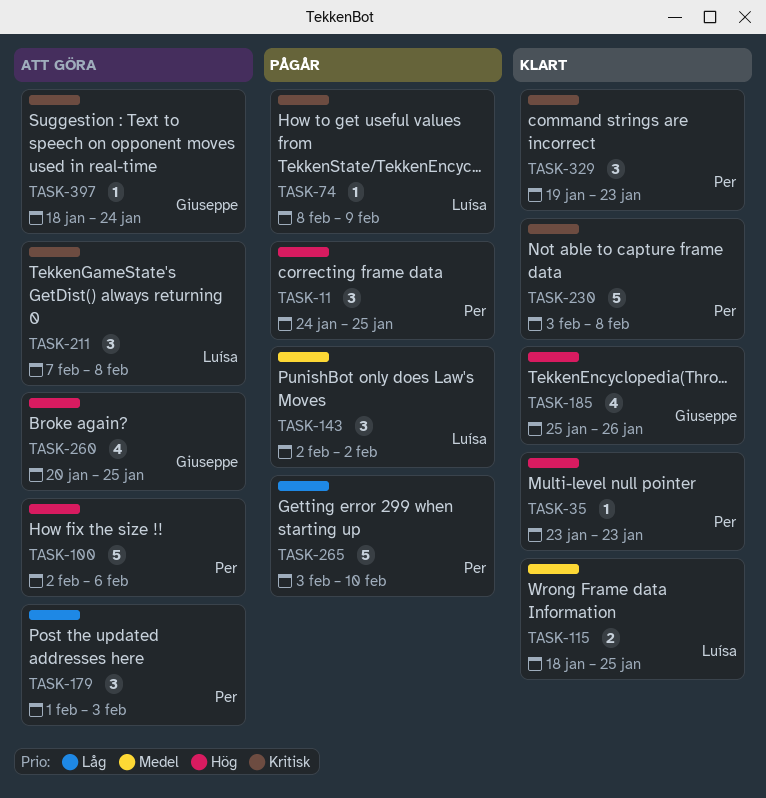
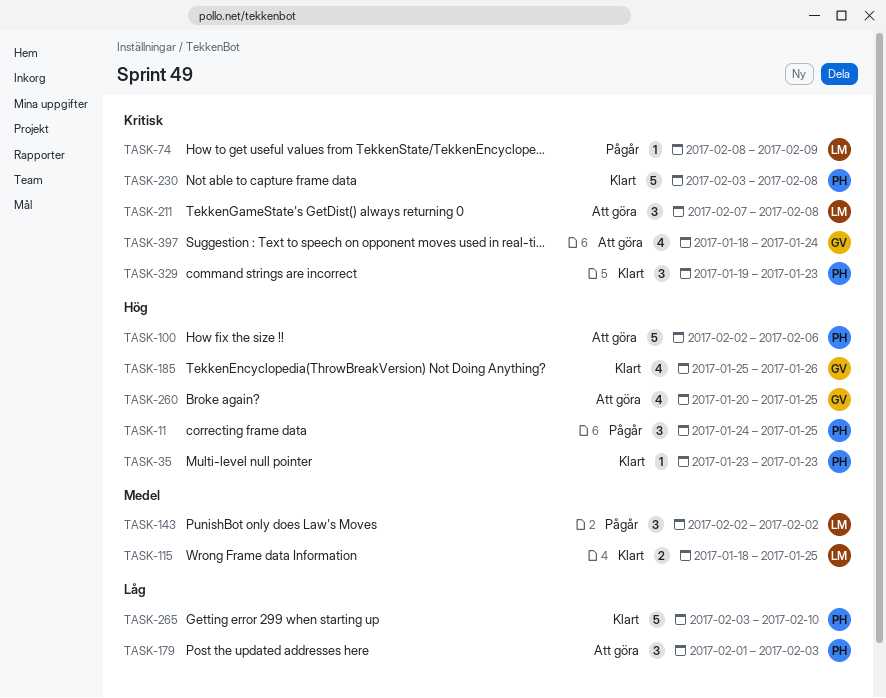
TASK-265, status: Pågår -> Klart
TASK-397, estimate: 1 -> 4

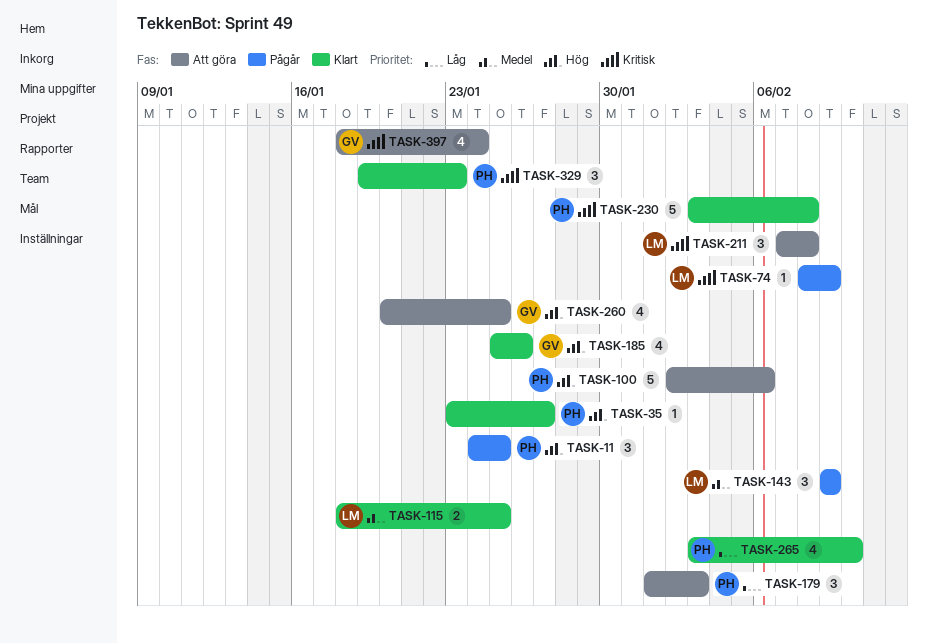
TASK-35, due: Jan 23 -> Jan 27
TASK-143, start: Feb 2 -> Feb 9
TASK-143, due: Feb 2 -> Feb 9
TASK-265, estimate: 5 -> 4

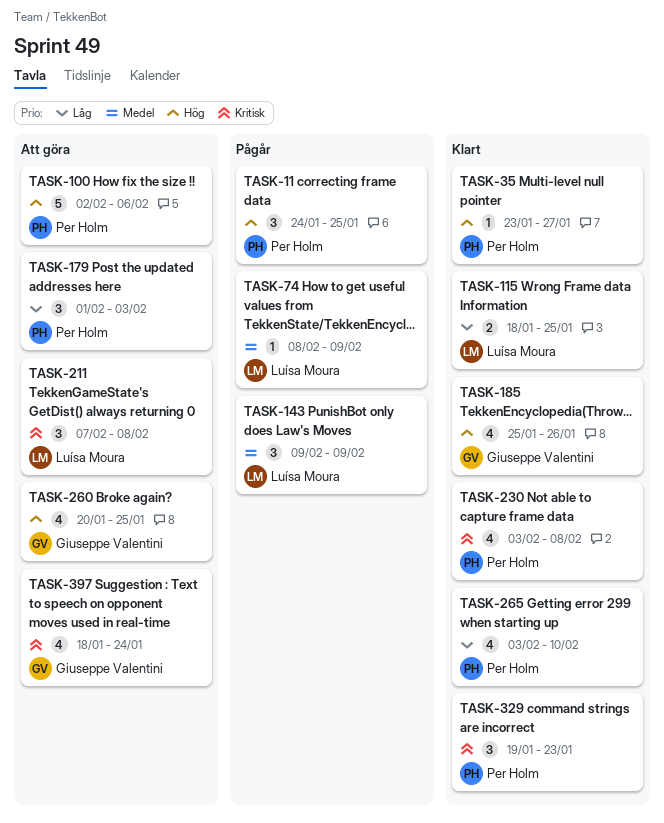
TASK-74, priority: Kritisk -> Medel
TASK-115, priority: Medel -> Låg
TASK-230, estimate: 5 -> 4

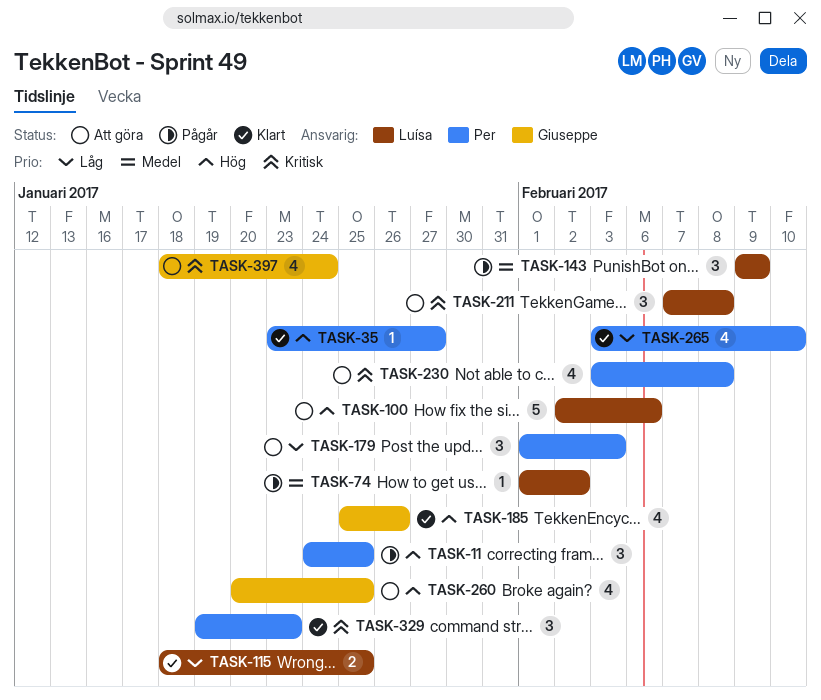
TASK-74, start: Feb 8 -> Feb 1
TASK-74, due: Feb 9 -> Feb 2
TASK-100, owner: Per Holm -> Luísa Moura
TASK-230, status: Klart -> Att göra

